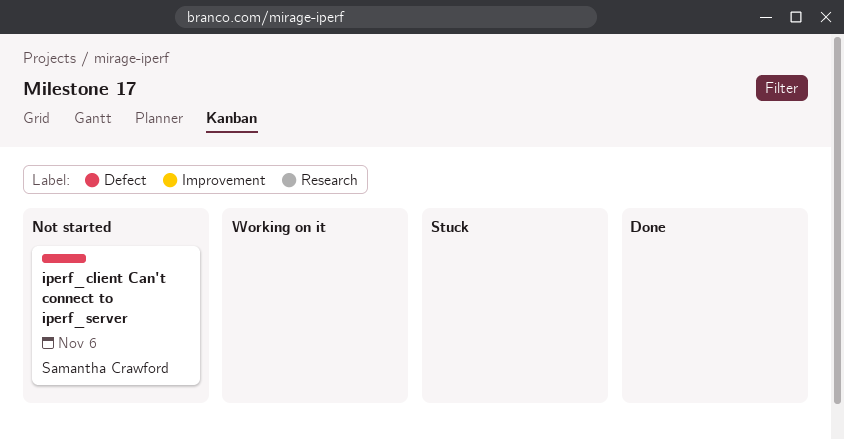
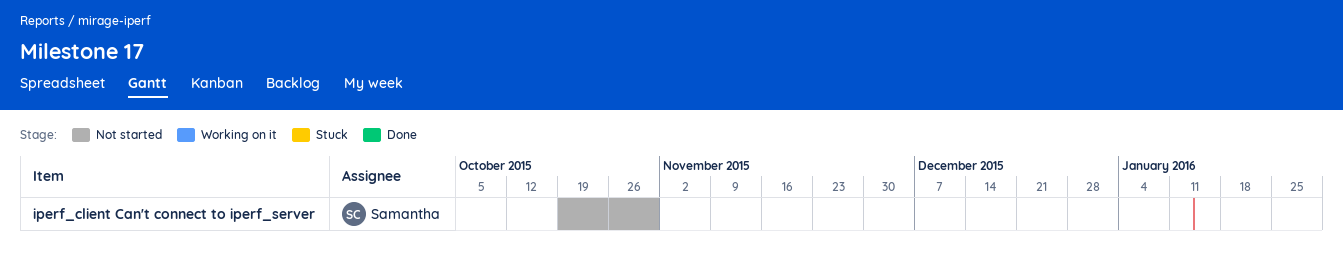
iperf_client Can't connect to iperf_server, due: Nov 6 -> Oct 30

